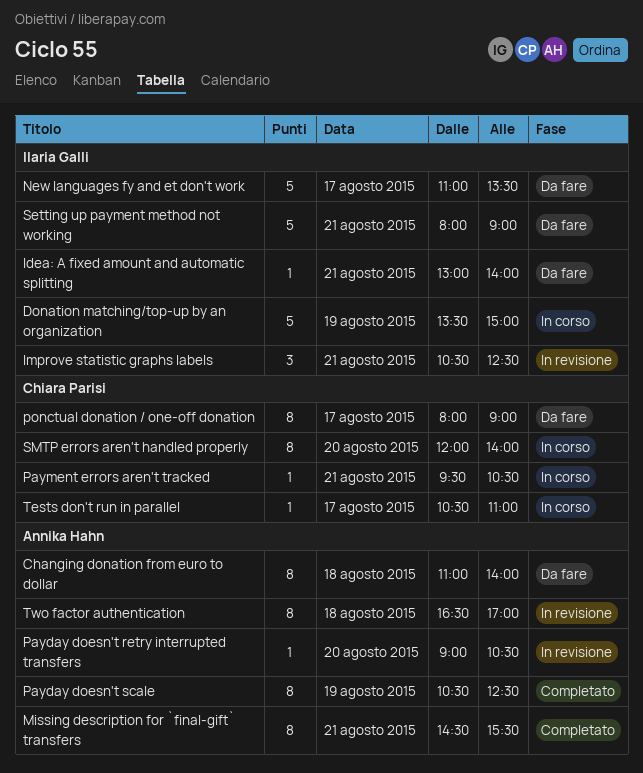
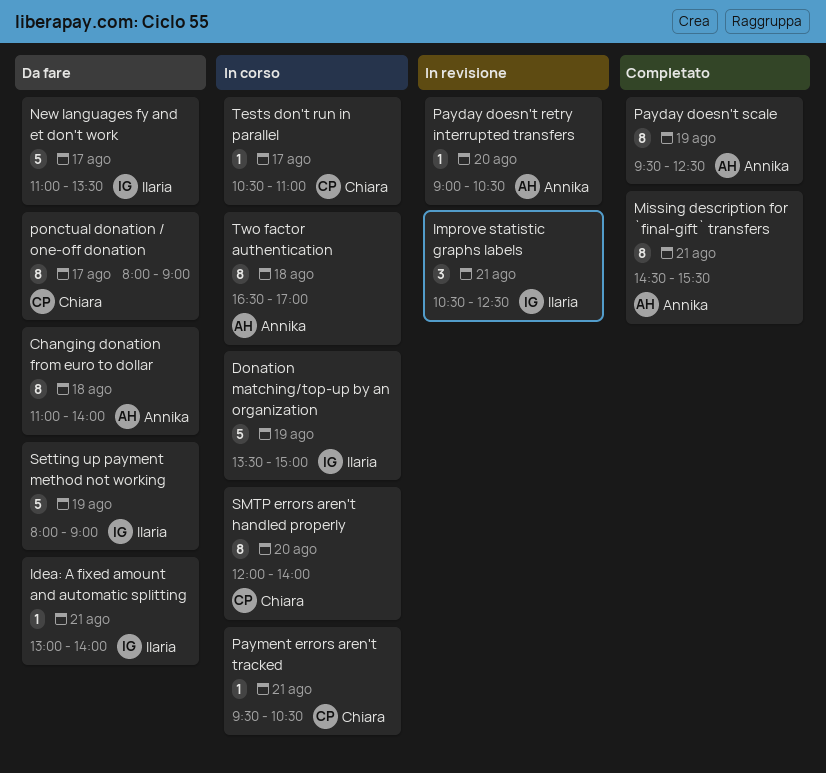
Payday doesn't scale, begins: 10:30 -> 09:30
Setting up payment method not working, day: Aug 21 -> Aug 19
Two factor authentication, status: In revisione -> In corso

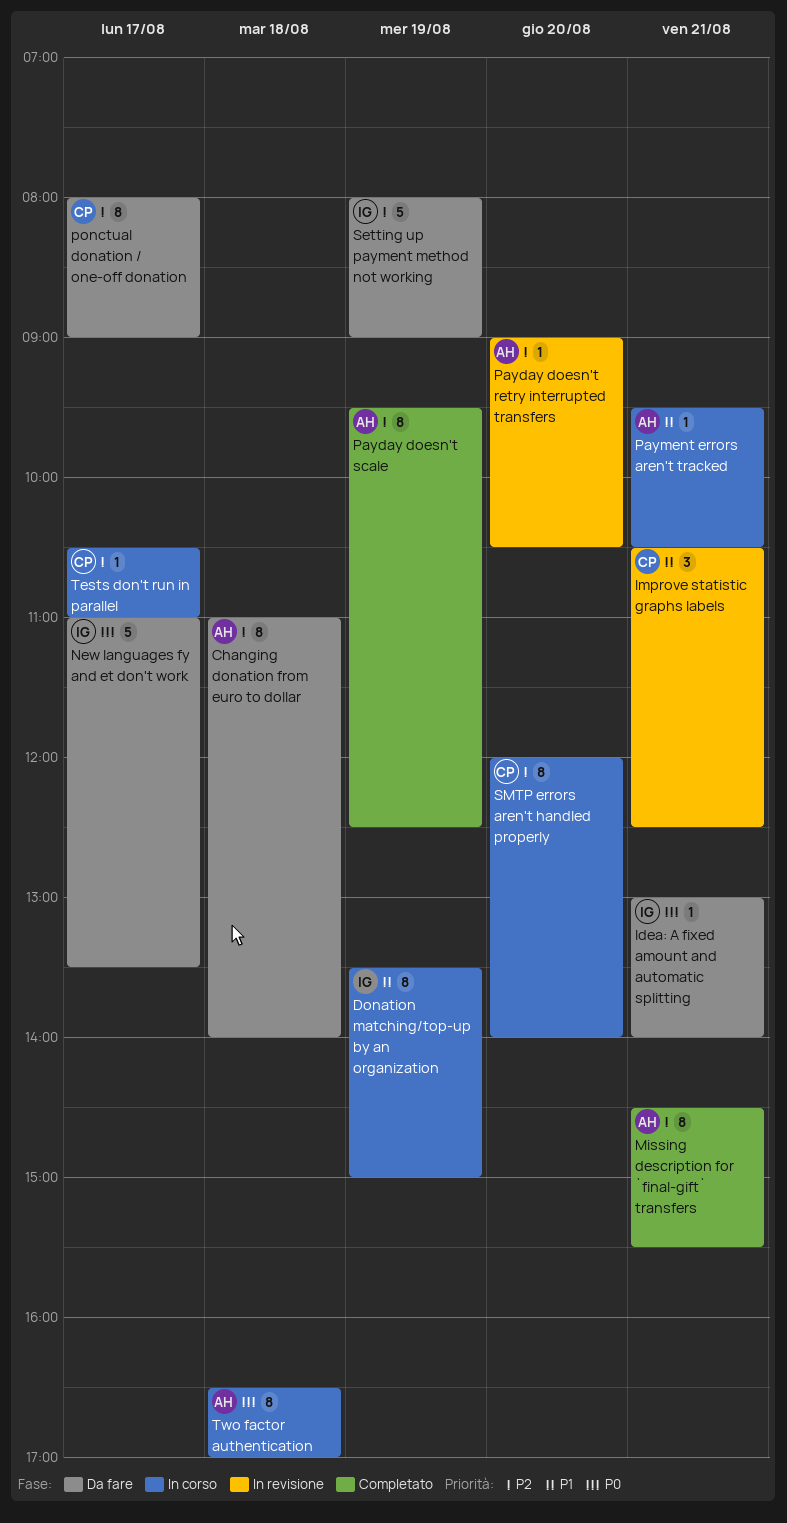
Donation matching/top-up by an organization, estimate: 5 -> 8
Improve statistic graphs labels, owner: Ilaria -> Chiara
Payment errors aren't tracked, owner: Chiara -> Annika

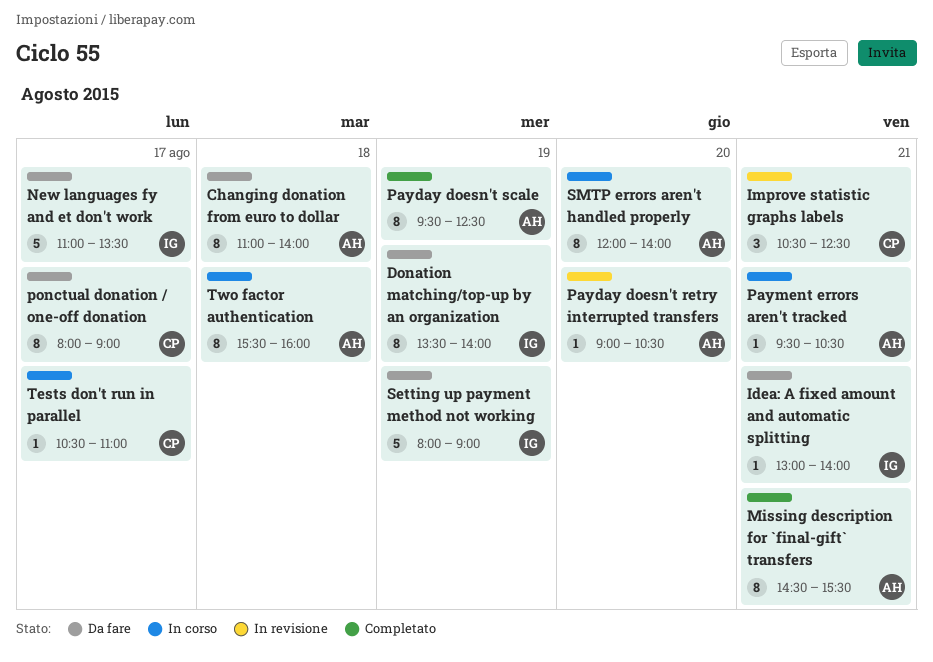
Donation matching/top-up by an organization, status: In corso -> Da fare
Donation matching/top-up by an organization, ends: 15:00 -> 14:00
SMTP errors aren't handled properly, owner: CP -> AH
Two factor authentication, begins: 16:30 -> 15:30
Two factor authentication, ends: 17:00 -> 16:00

